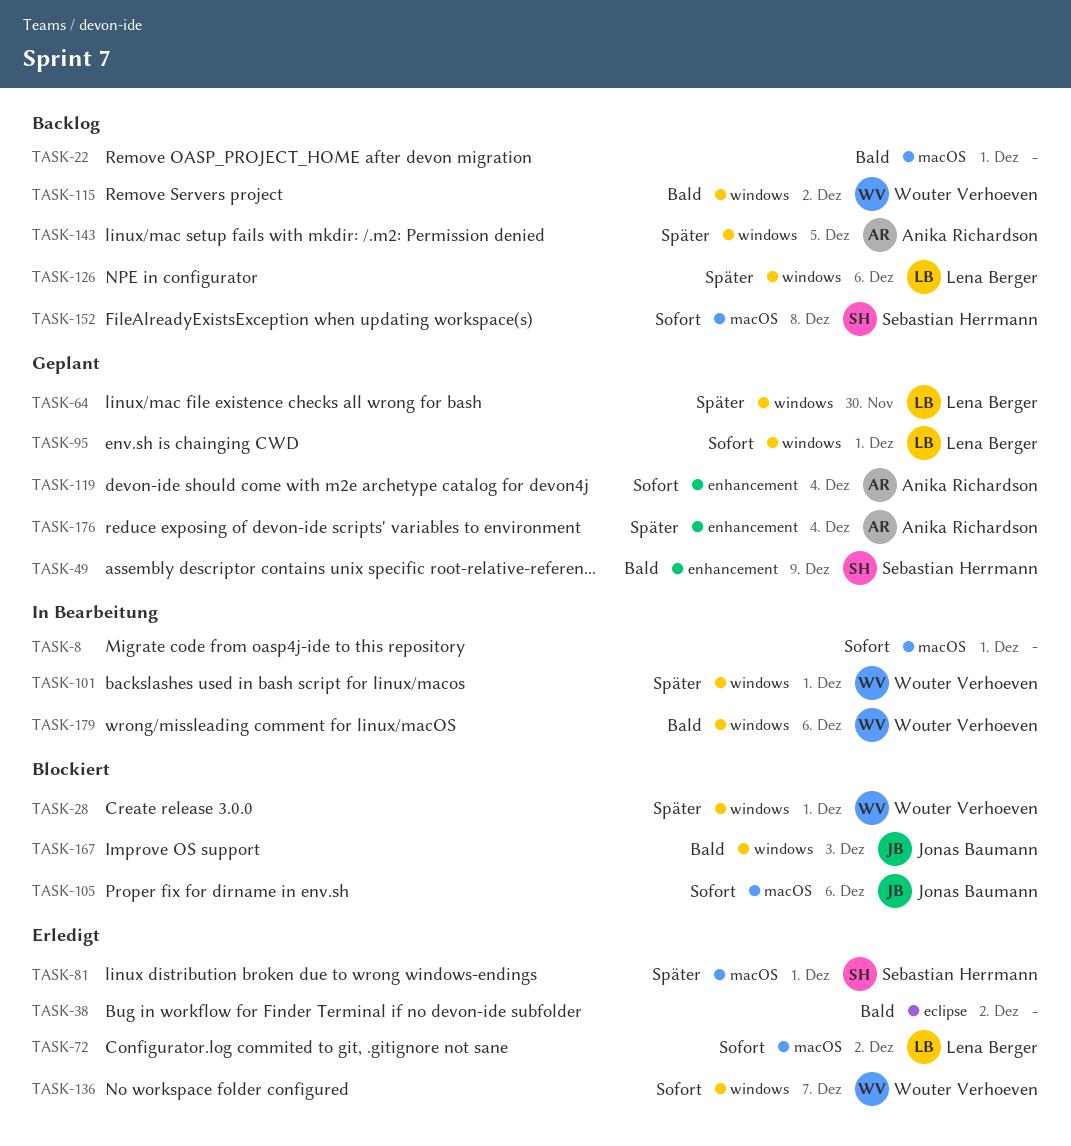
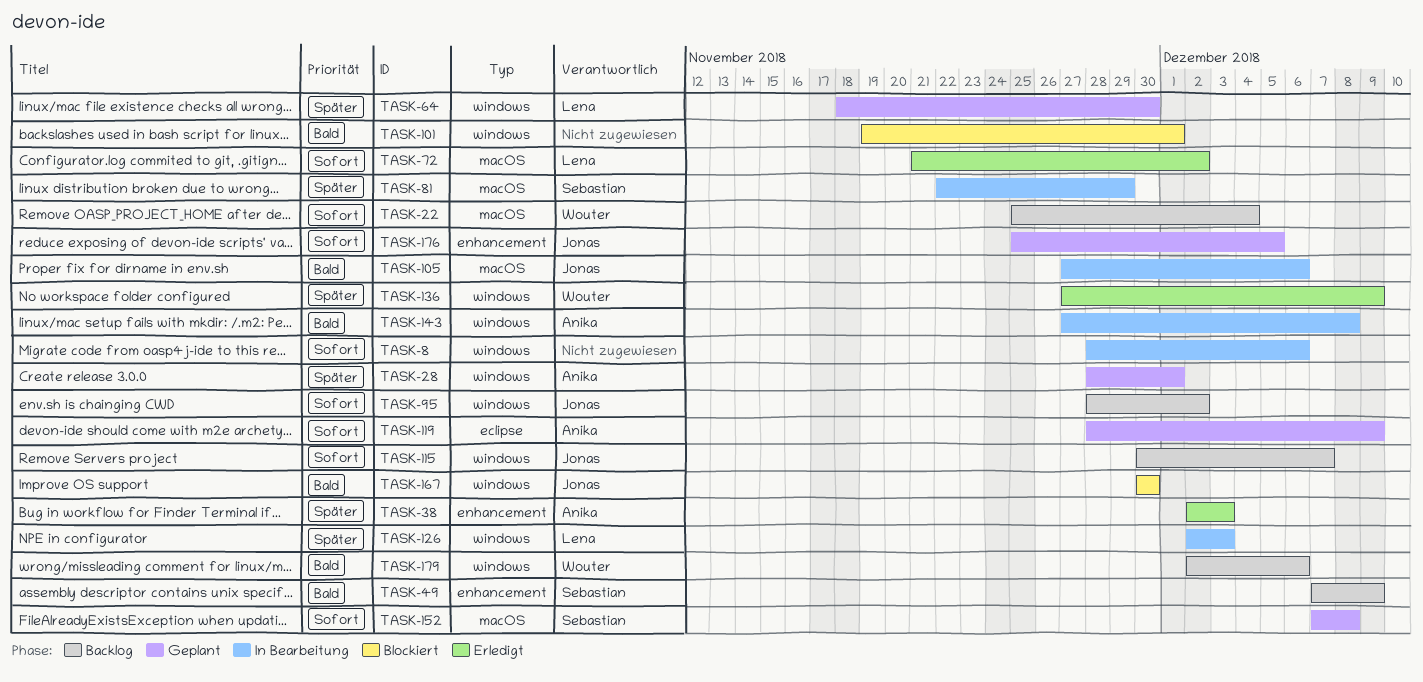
TASK-8, label: macOS -> windows
TASK-8, due: Dec 1 -> Dec 6
TASK-22, owner: none -> Wouter Verhoeven
TASK-22, priority: Bald -> Sofort
TASK-22, due: Dec 1 -> Dec 4
TASK-28, status: Blockiert -> Geplant
TASK-28, owner: Wouter Verhoeven -> Anika Richardson
TASK-38, owner: none -> Anika Richardson
TASK-38, priority: Bald -> Später
TASK-38, label: eclipse -> enhancement
TASK-38, due: Dec 2 -> Dec 3
TASK-49, status: Geplant -> Backlog
TASK-81, status: Erledigt -> In Bearbeitung
TASK-81, due: Dec 1 -> Nov 29
TASK-95, status: Geplant -> Backlog
TASK-95, owner: Lena Berger -> Jonas Baumann
TASK-95, due: Dec 1 -> Dec 2
TASK-101, status: In Bearbeitung -> Blockiert
TASK-101, owner: Wouter Verhoeven -> none
TASK-101, priority: Später -> Bald
TASK-105, status: Blockiert -> In Bearbeitung
TASK-105, priority: Sofort -> Bald
TASK-115, owner: Wouter Verhoeven -> Jonas Baumann
TASK-115, priority: Bald -> Sofort
TASK-115, due: Dec 2 -> Dec 7
TASK-119, label: enhancement -> eclipse
TASK-119, due: Dec 4 -> Dec 9
TASK-126, status: Backlog -> In Bearbeitung
TASK-126, due: Dec 6 -> Dec 3
TASK-136, priority: Sofort -> Später
TASK-136, due: Dec 7 -> Dec 9
TASK-143, status: Backlog -> In Bearbeitung
TASK-143, priority: Später -> Bald
TASK-143, due: Dec 5 -> Dec 8
TASK-152, status: Backlog -> Geplant
TASK-167, due: Dec 3 -> Nov 30
TASK-176, owner: Anika Richardson -> Jonas Baumann
TASK-176, priority: Später -> Sofort
TASK-176, due: Dec 4 -> Dec 5
TASK-179, status: In Bearbeitung -> Backlog

